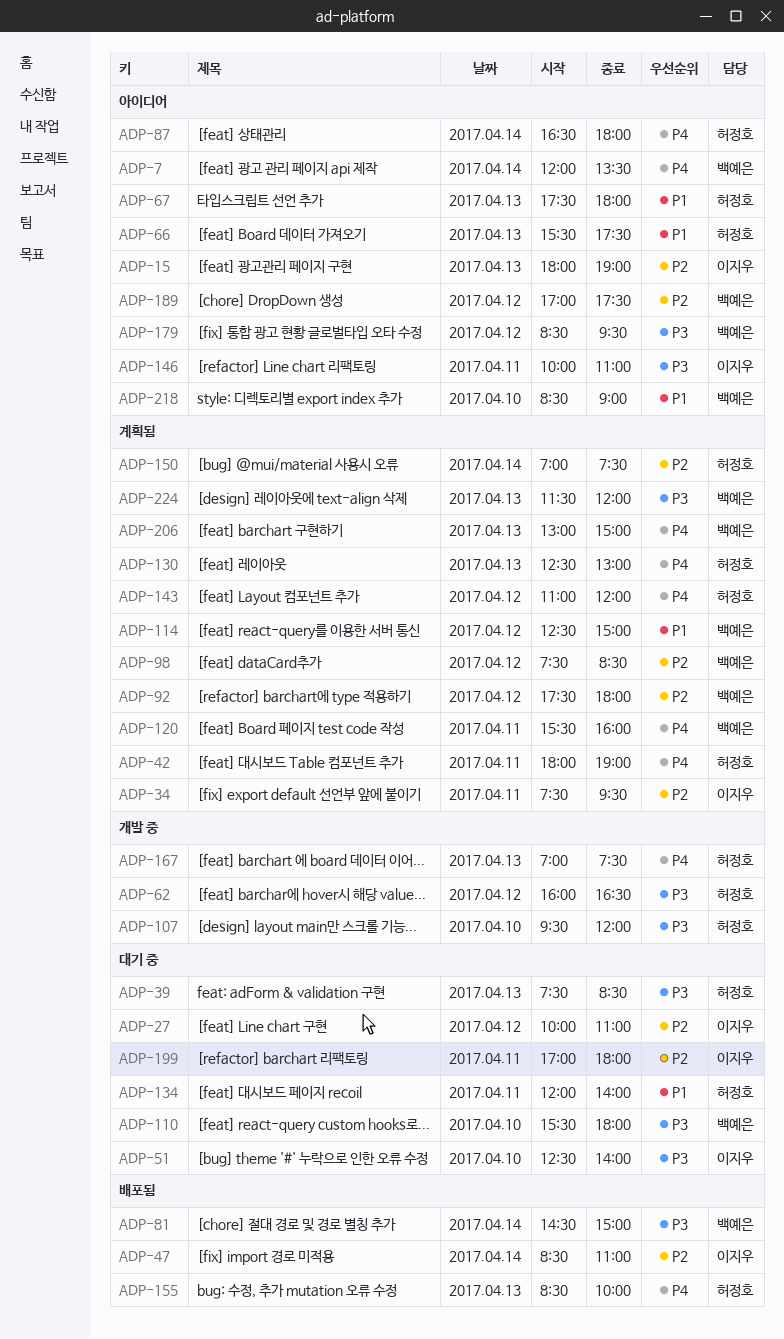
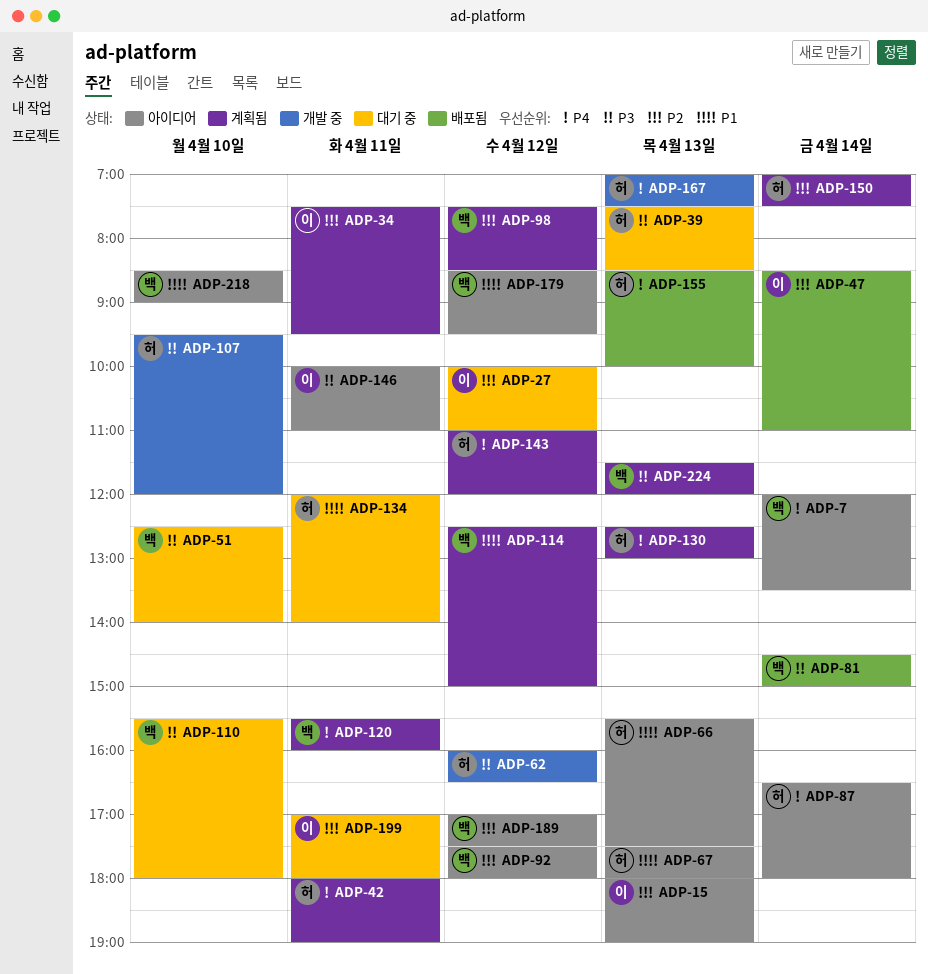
ADP-51, owner: 이지우 -> 백예은
ADP-92, status: 계획됨 -> 아이디어
ADP-179, priority: P3 -> P1
ADP-206: present -> none

